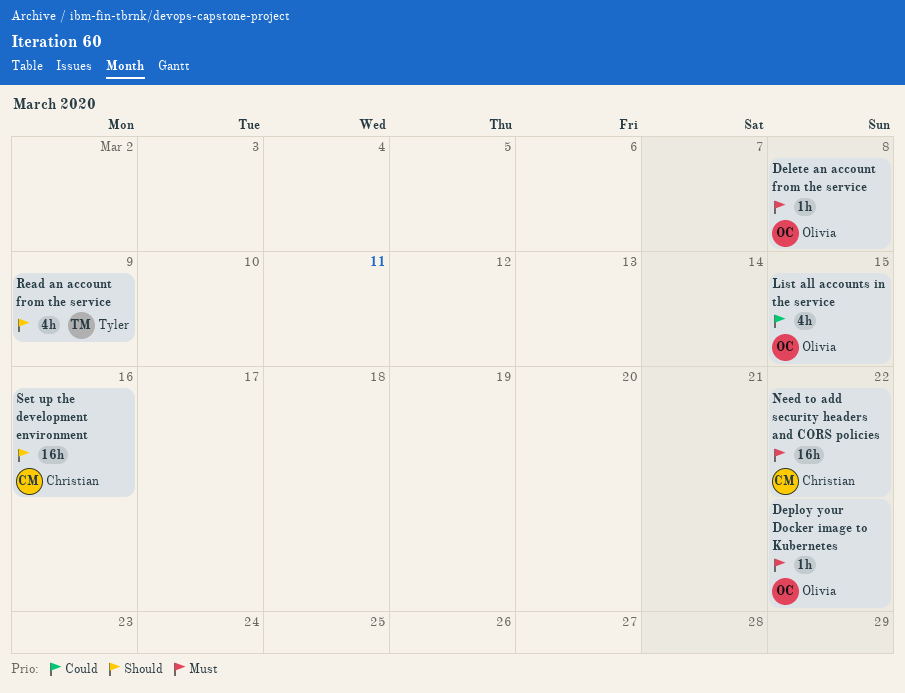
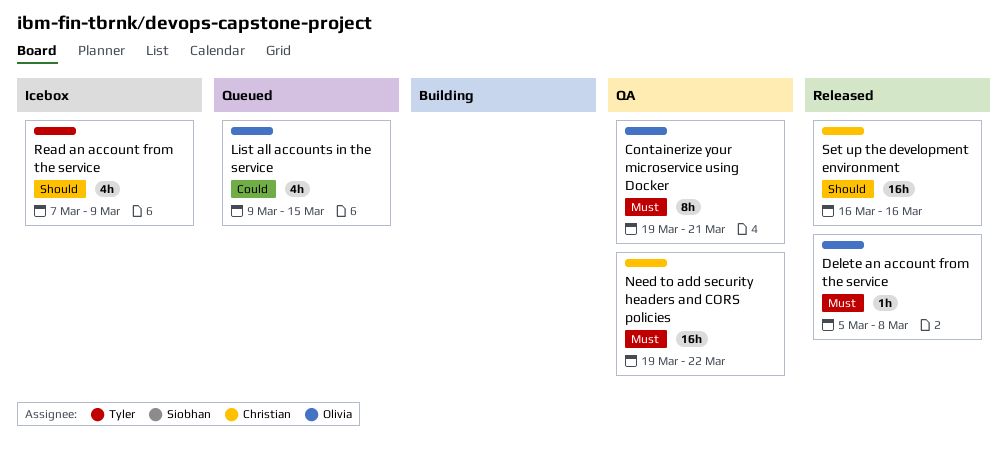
Containerize your microservice using Docker: none -> present
Deploy your Docker image to Kubernetes: present -> none

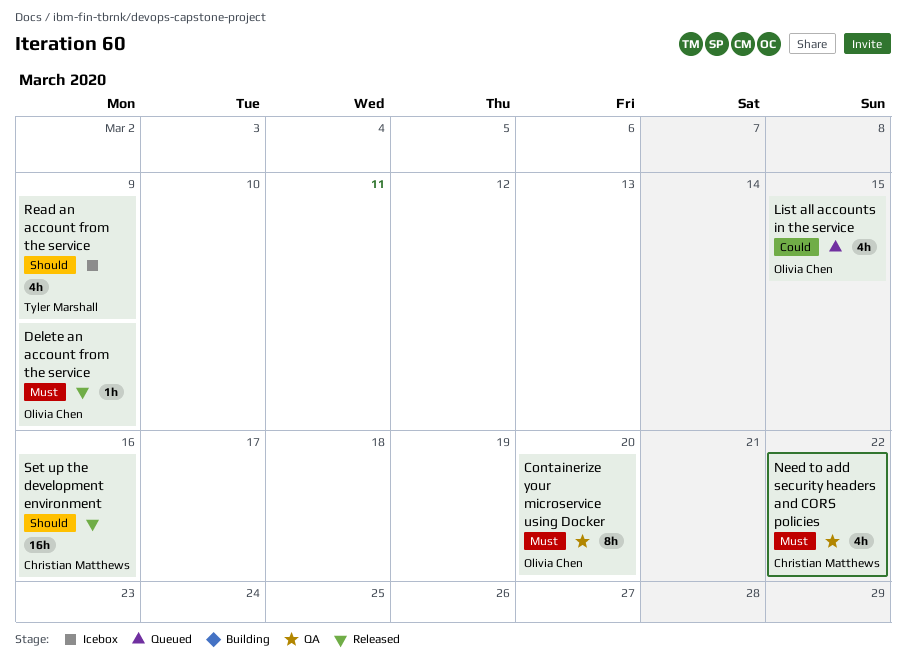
Containerize your microservice using Docker, due: Mar 21 -> Mar 20
Delete an account from the service, due: Mar 8 -> Mar 9
Need to add security headers and CORS policies, estimate: 16h -> 4h

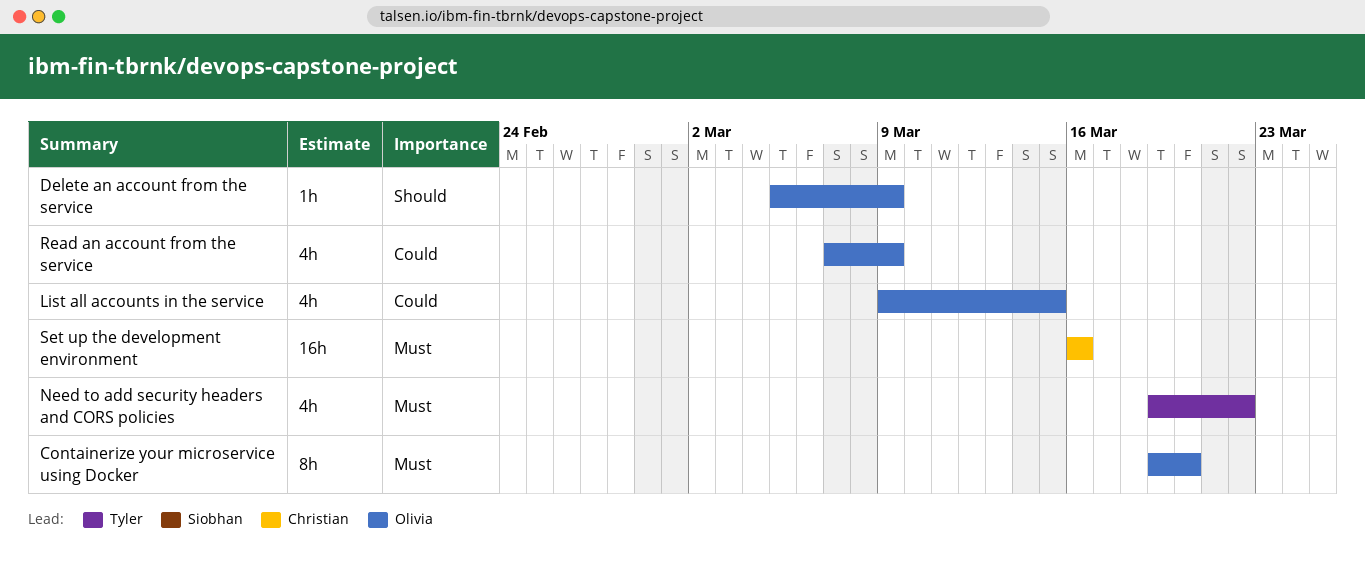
Delete an account from the service, priority: Must -> Should
Need to add security headers and CORS policies, owner: Christian Matthews -> Tyler Marshall
Read an account from the service, owner: Tyler Marshall -> Olivia Chen
Read an account from the service, priority: Should -> Could
Set up the development environment, priority: Should -> Must

